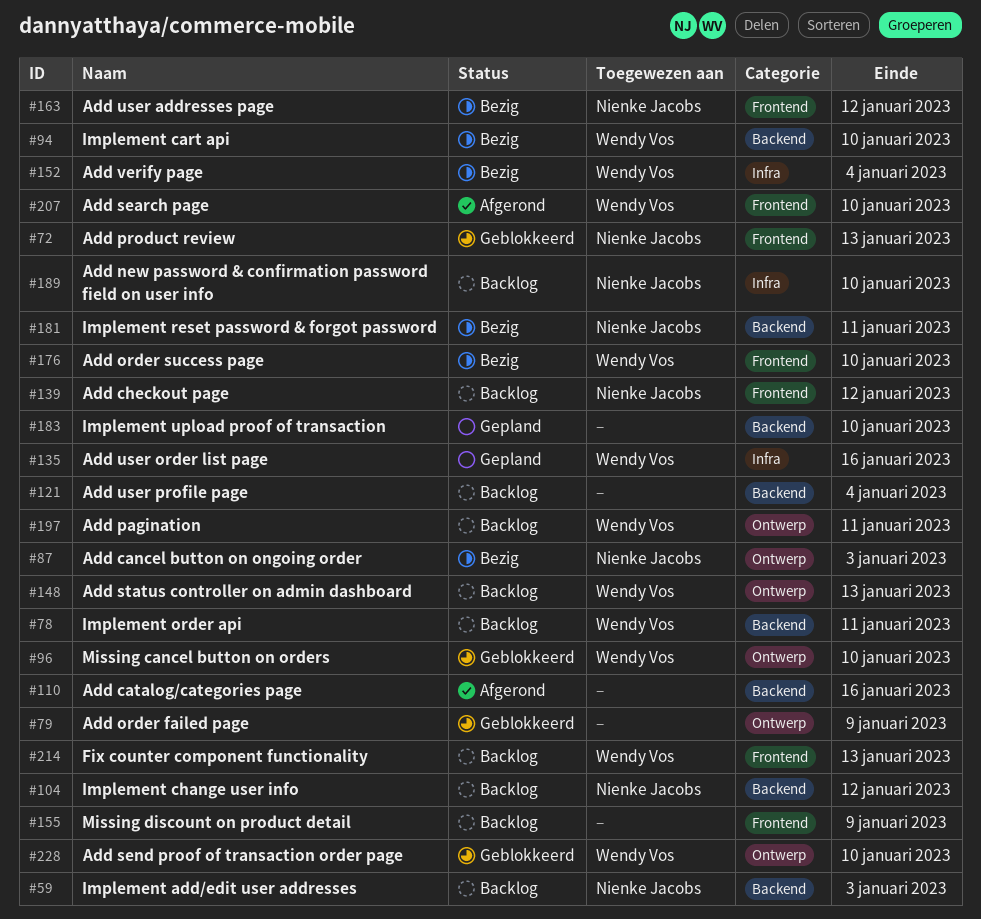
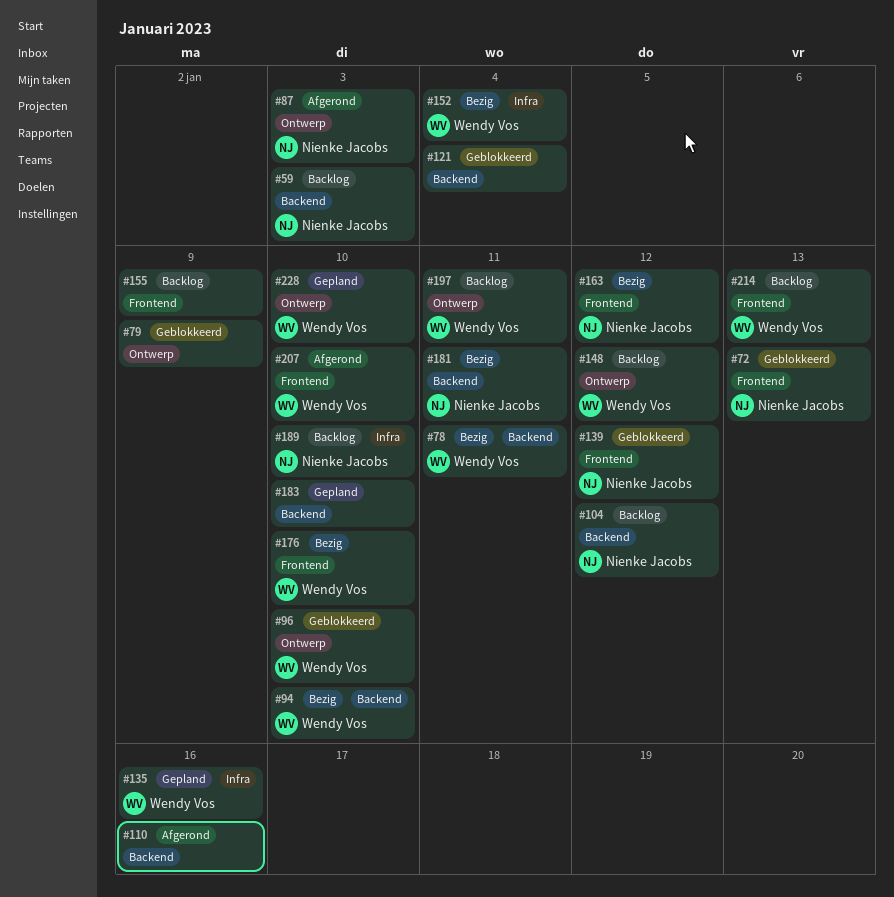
#78, status: Backlog -> Bezig
#87, status: Bezig -> Afgerond
#121, status: Backlog -> Geblokkeerd
#139, status: Backlog -> Geblokkeerd
#148, due: Jan 13 -> Jan 12
#228, status: Geblokkeerd -> Gepland

